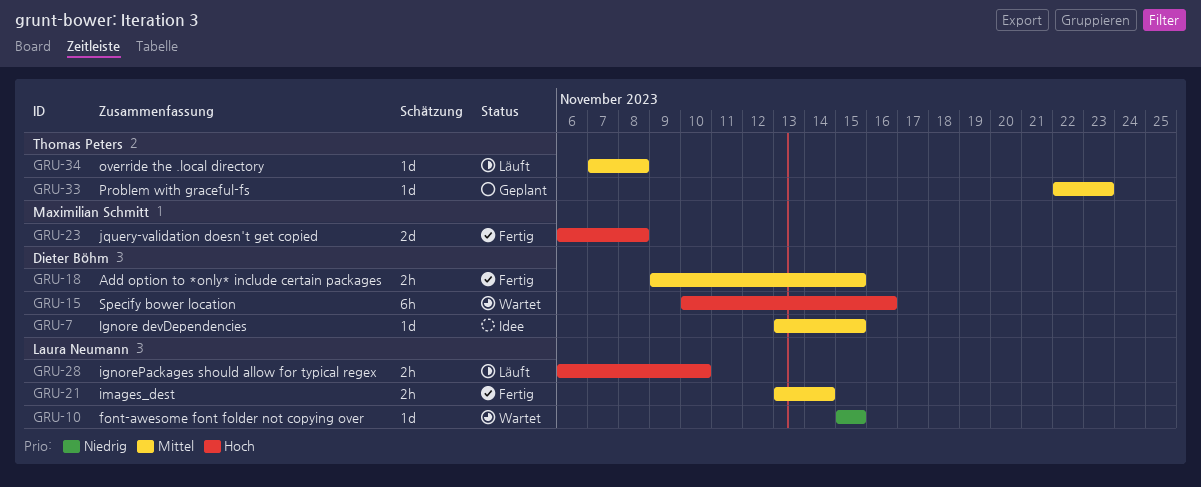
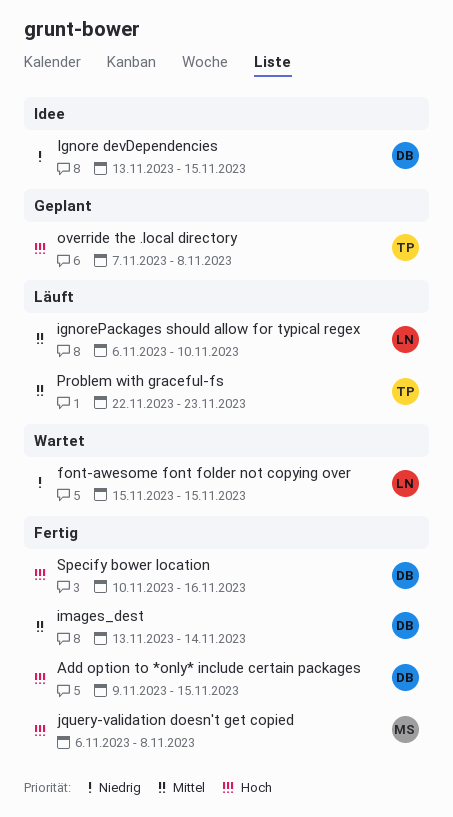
Add option to *only* include certain packages, priority: Mittel -> Hoch
Ignore devDependencies, priority: Mittel -> Niedrig
ignorePackages should allow for typical regex, priority: Hoch -> Mittel
images_dest, owner: Laura Neumann -> Dieter Böhm
override the .local directory, status: Läuft -> Geplant
override the .local directory, priority: Mittel -> Hoch
Problem with graceful-fs, status: Geplant -> Läuft
Specify bower location, status: Wartet -> Fertig

